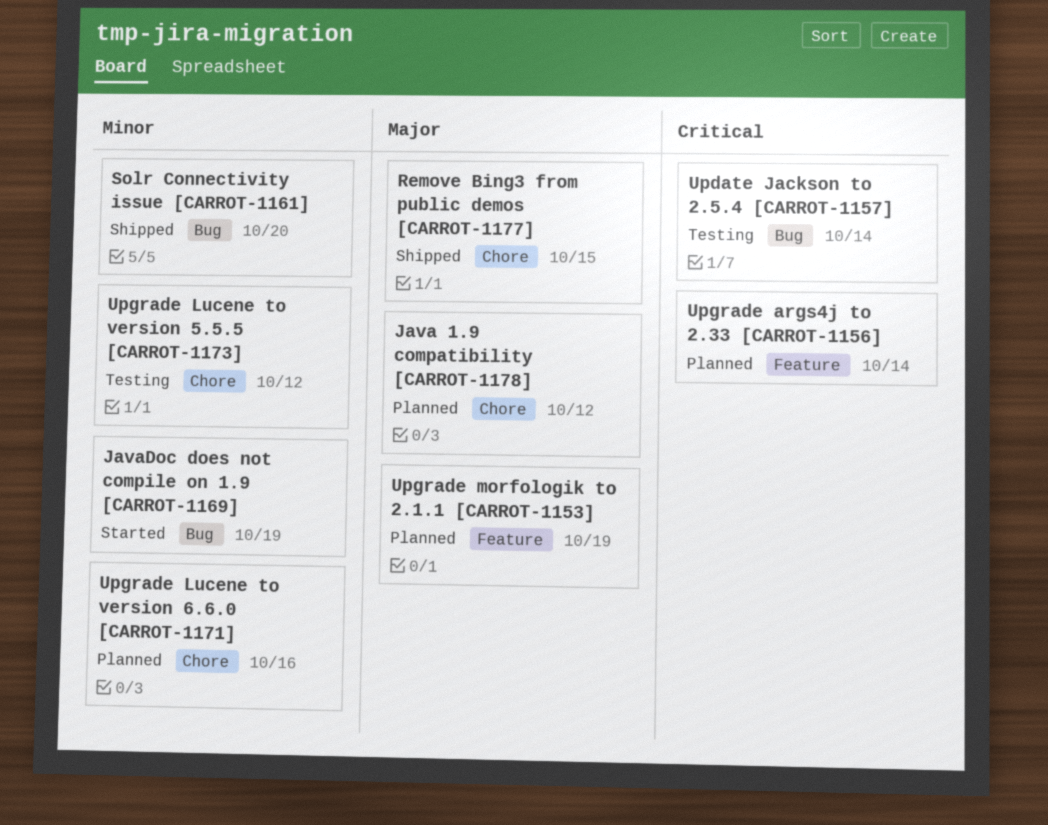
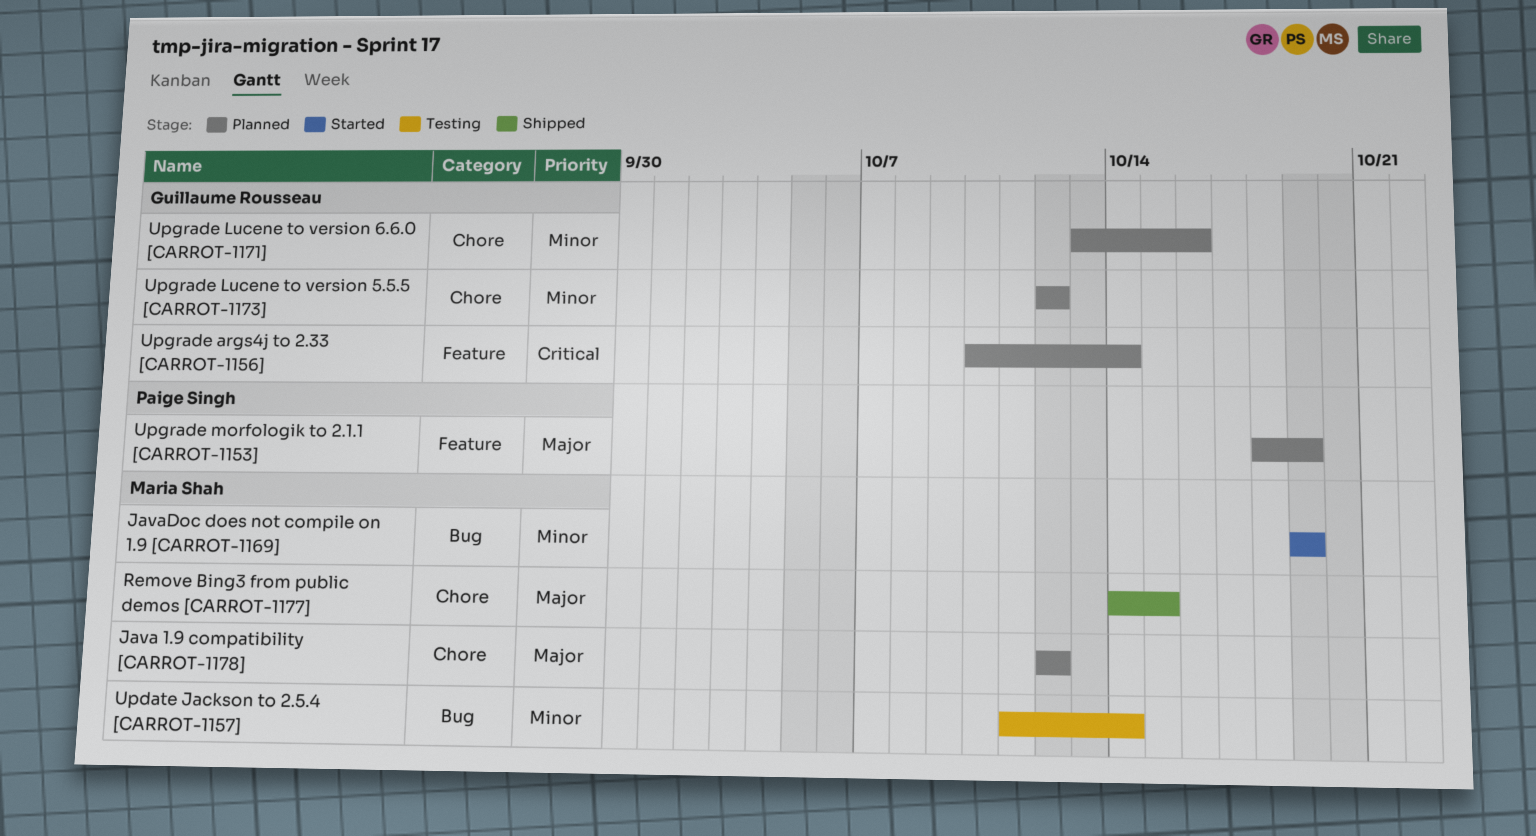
Solr Connectivity issue [CARROT-1161]: present -> none
Update Jackson to 2.5.4 [CARROT-1157], priority: Critical -> Minor
Upgrade Lucene to version 5.5.5 [CARROT-1173], status: Testing -> Planned

